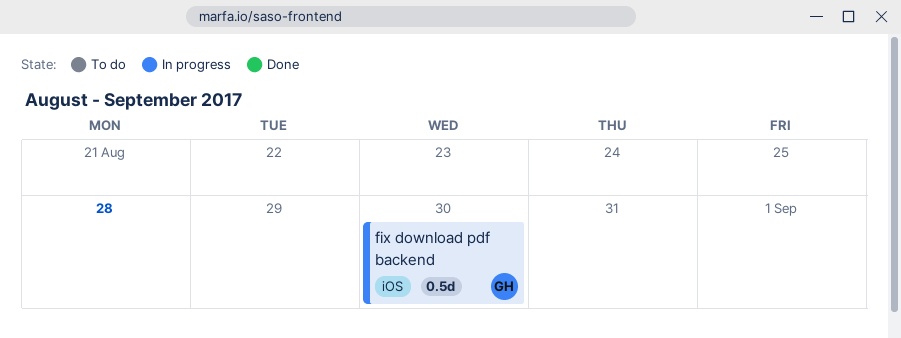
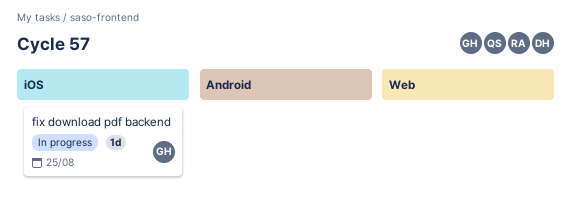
fix download pdf backend, estimate: 0.5d -> 1d
fix download pdf backend, due: Aug 30 -> Aug 25

